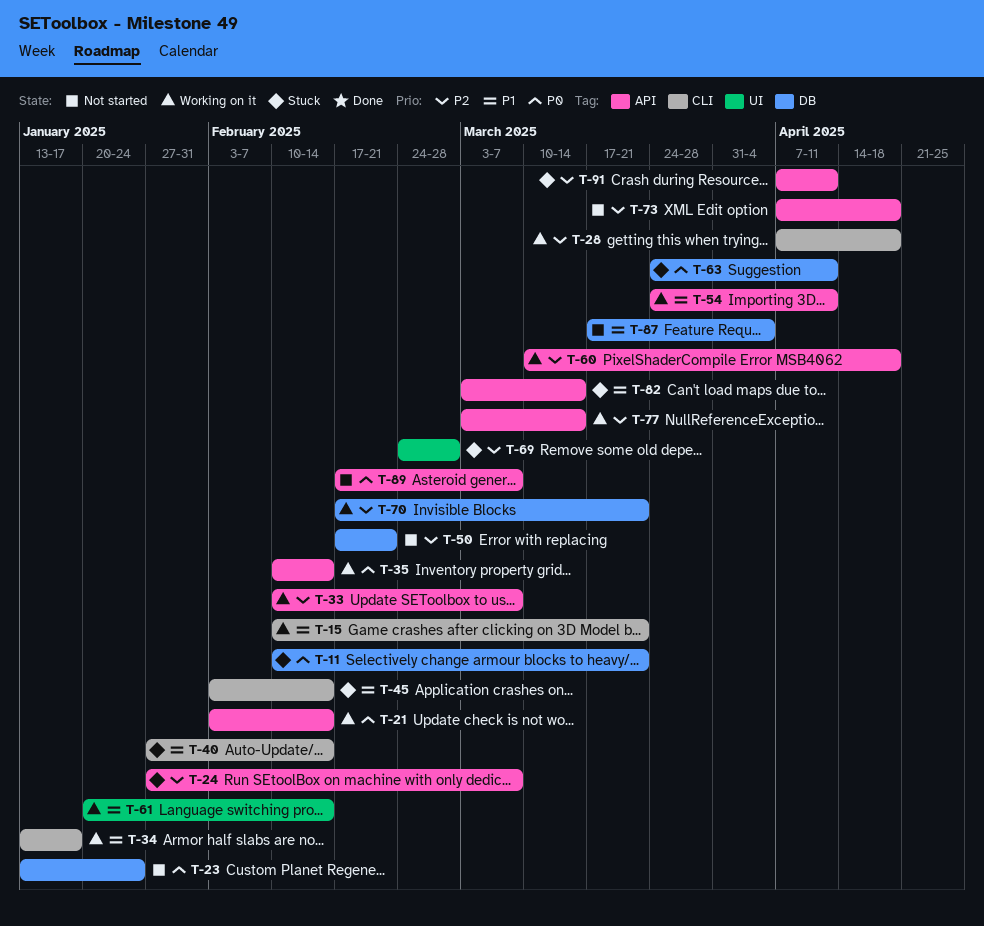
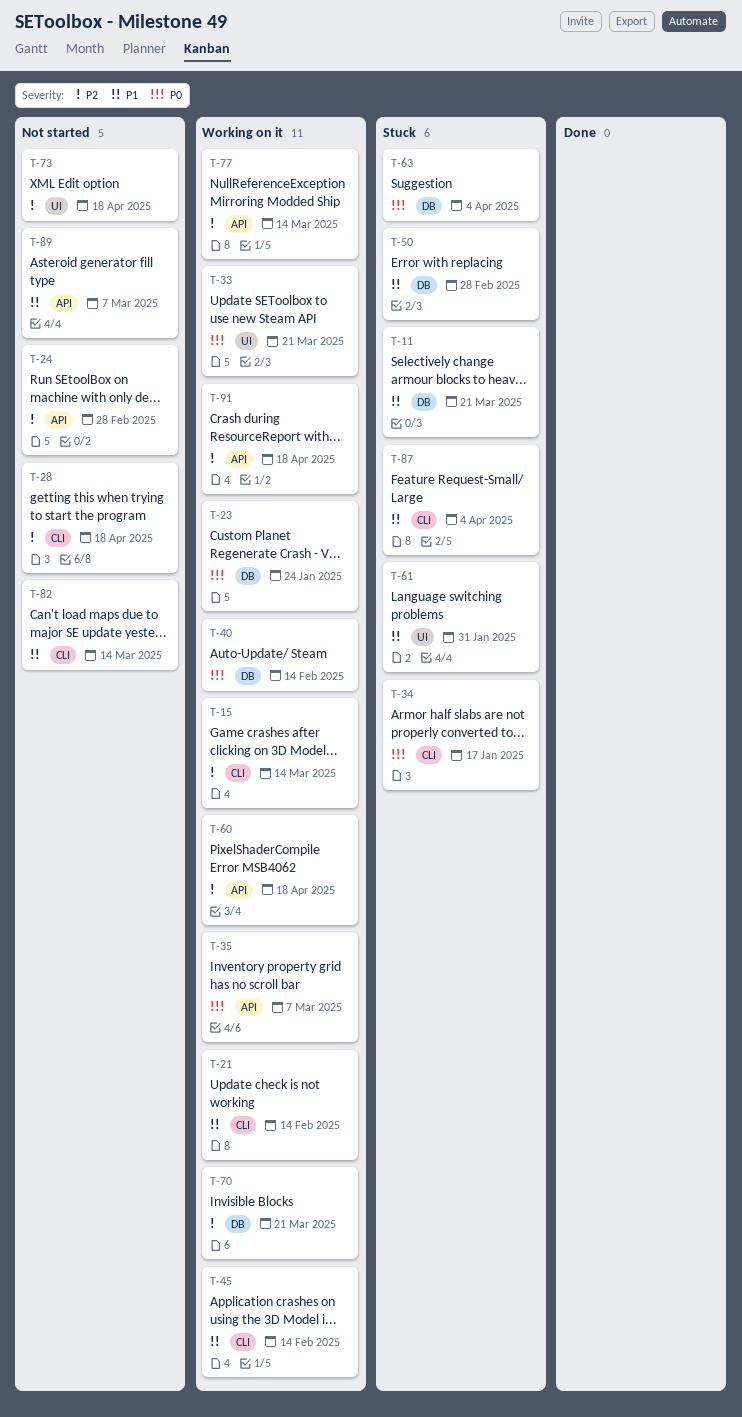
T-11, priority: P0 -> P1
T-15, priority: P1 -> P2
T-15, due: Mar 21 -> Mar 14
T-21, priority: P0 -> P1
T-21, label: API -> CLI
T-23, status: Not started -> Working on it
T-24, status: Stuck -> Not started
T-24, due: Mar 7 -> Feb 28
T-28, status: Working on it -> Not started
T-33, priority: P2 -> P0
T-33, label: API -> UI
T-33, due: Mar 7 -> Mar 21
T-34, status: Working on it -> Stuck
T-34, priority: P1 -> P0
T-35, due: Feb 14 -> Mar 7
T-40, status: Stuck -> Working on it
T-40, priority: P1 -> P0
T-40, label: CLI -> DB
T-45, status: Stuck -> Working on it
T-50, status: Not started -> Stuck
T-50, priority: P2 -> P1
T-50, due: Feb 21 -> Feb 28
T-54: present -> none
T-61, status: Working on it -> Stuck
T-61, due: Feb 14 -> Jan 31
T-63, due: Apr 11 -> Apr 4
T-69: present -> none
T-73, label: API -> UI
T-82, status: Stuck -> Not started
T-82, label: API -> CLI
T-87, status: Not started -> Stuck
T-87, label: DB -> CLI
T-89, priority: P0 -> P1
T-91, status: Stuck -> Working on it
T-91, due: Apr 11 -> Apr 18

